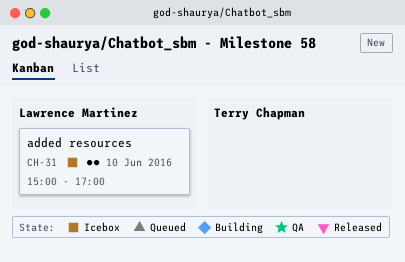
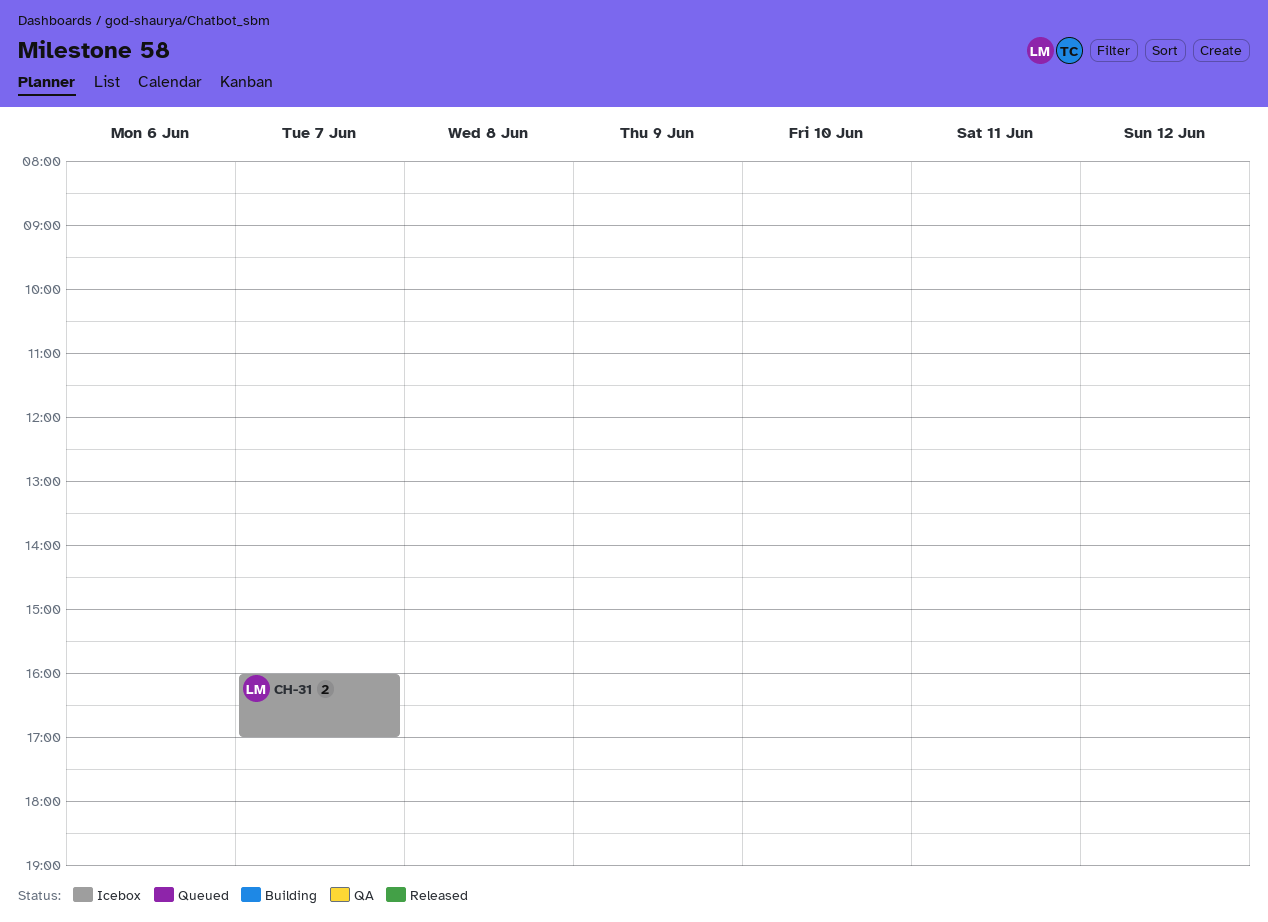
CH-31, day: Jun 10 -> Jun 7
CH-31, begins: 15:00 -> 16:00

